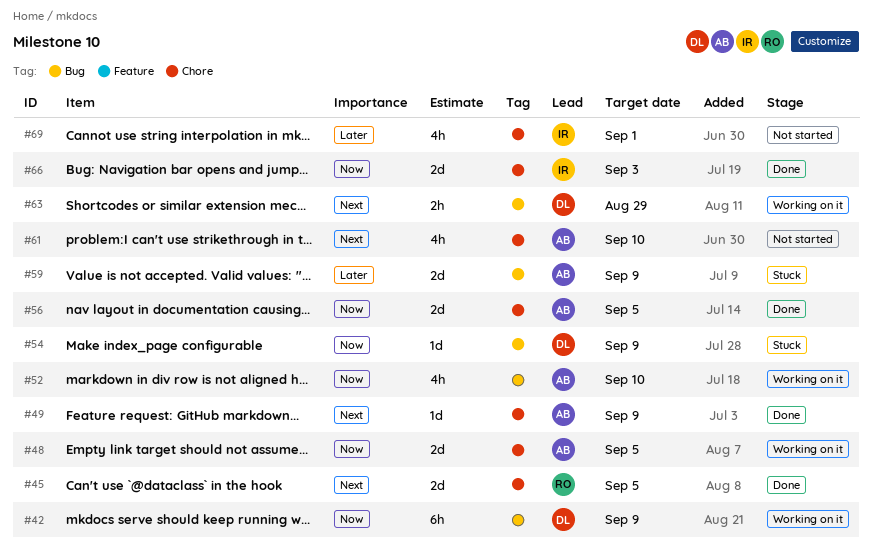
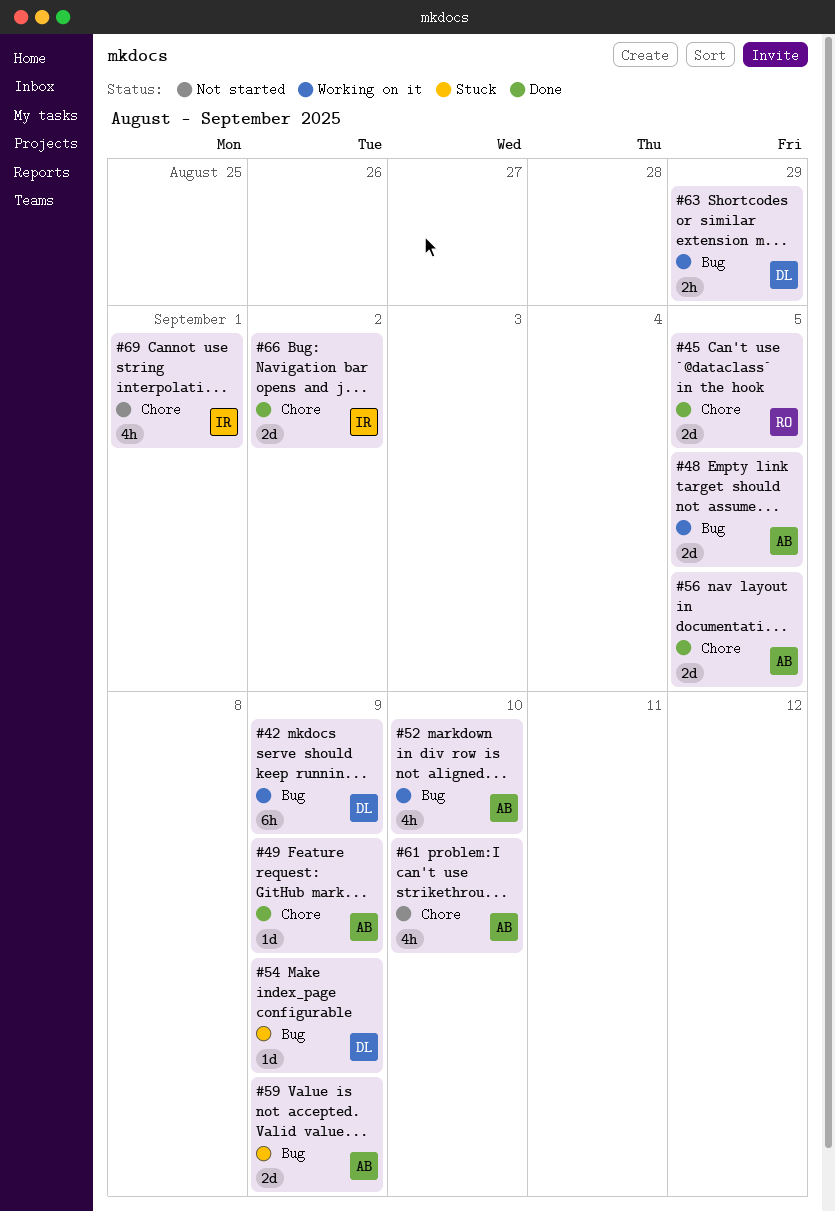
#48, label: Chore -> Bug
#66, due: Sep 3 -> Sep 2

